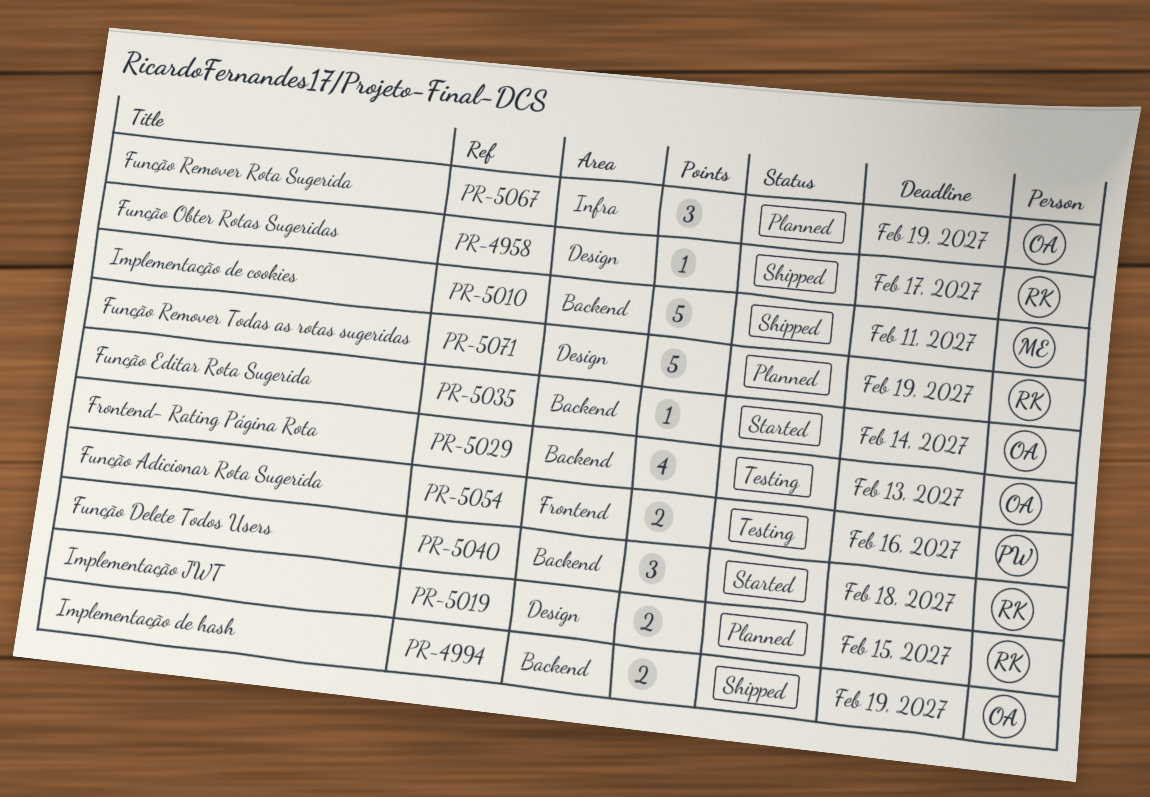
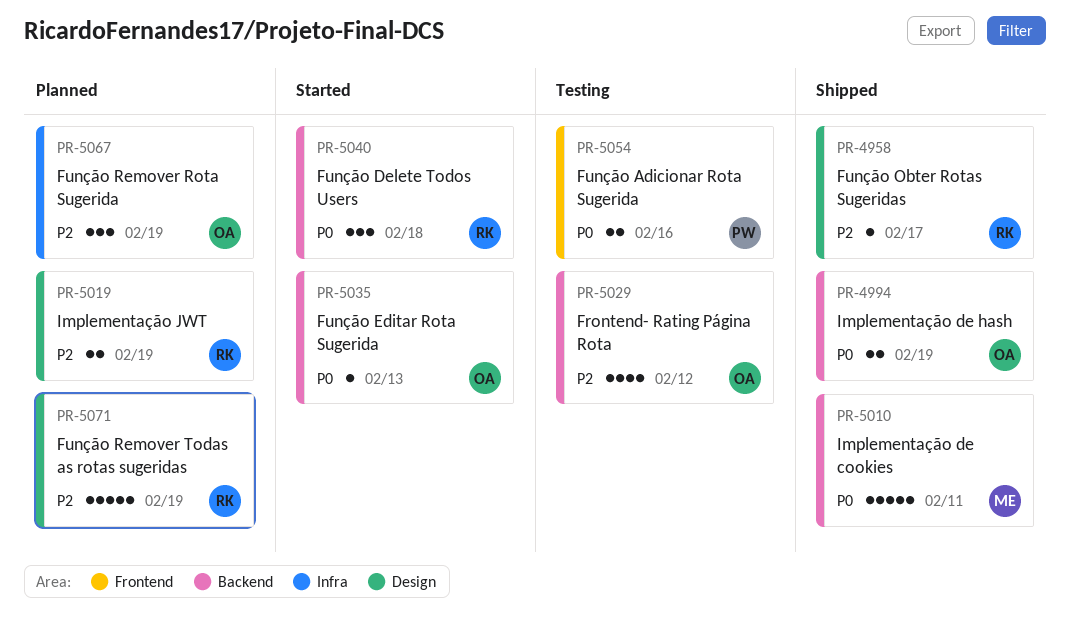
PR-5019, due: Feb 15 -> Feb 19
PR-5029, due: Feb 13 -> Feb 12
PR-5035, due: Feb 14 -> Feb 13

